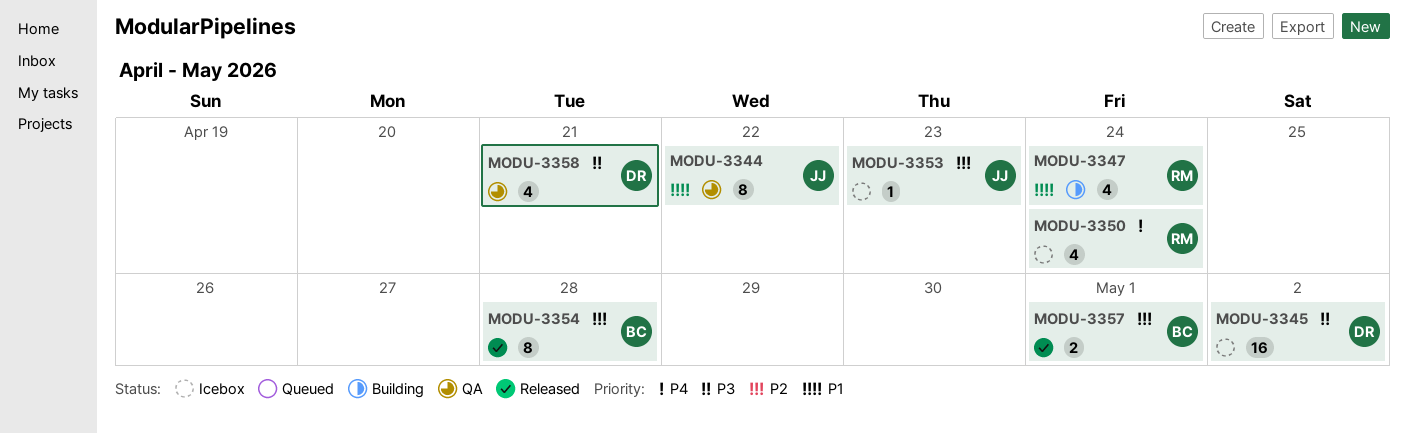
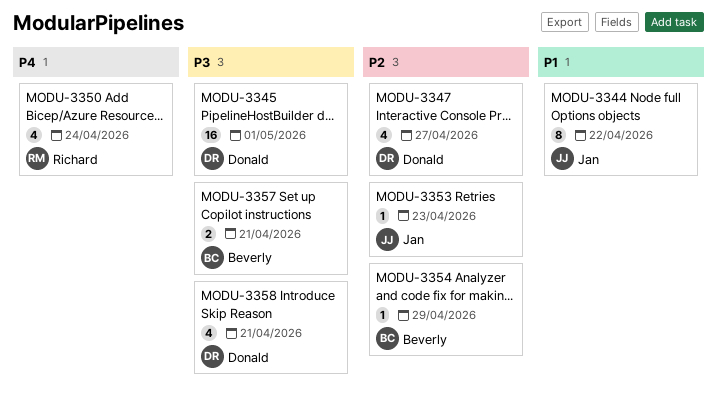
MODU-3345, due: May 2 -> May 1
MODU-3347, owner: Richard -> Donald
MODU-3347, priority: P1 -> P2
MODU-3347, due: Apr 24 -> Apr 27
MODU-3354, estimate: 8 -> 1
MODU-3354, due: Apr 28 -> Apr 29
MODU-3357, priority: P2 -> P3
MODU-3357, due: May 1 -> Apr 21

